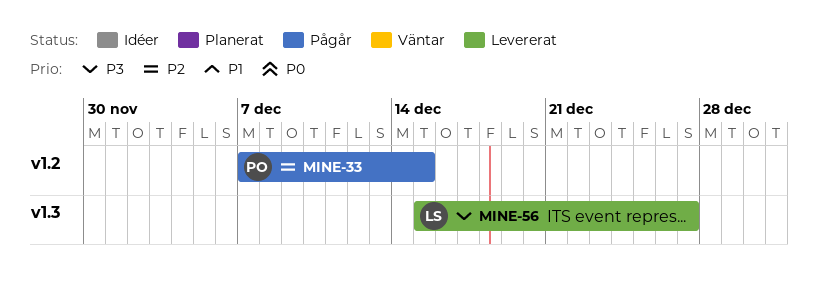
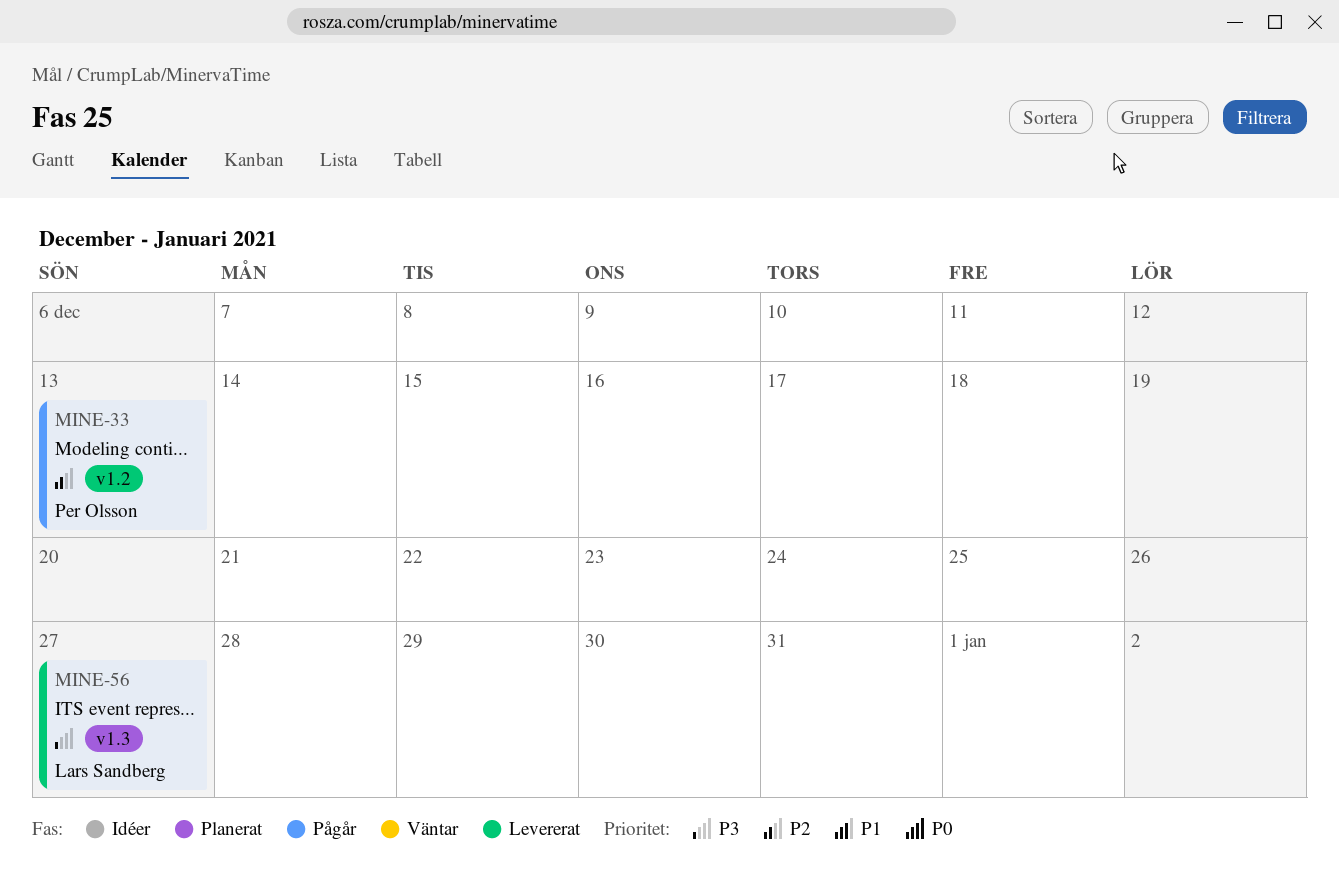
MINE-33, due: Dec 15 -> Dec 13

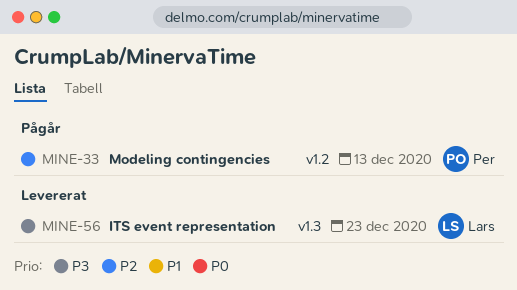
MINE-56, due: Dec 27 -> Dec 23

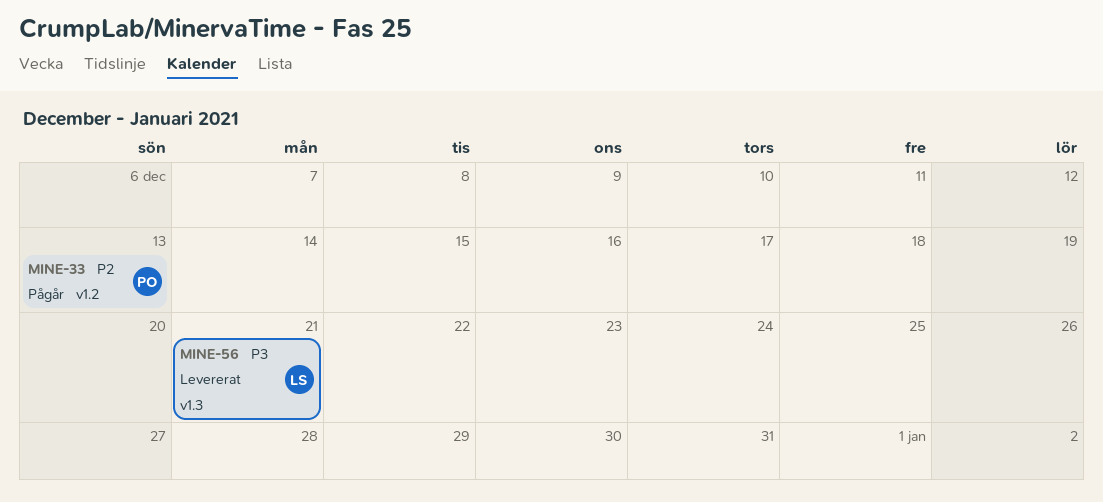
MINE-56, due: Dec 23 -> Dec 21

